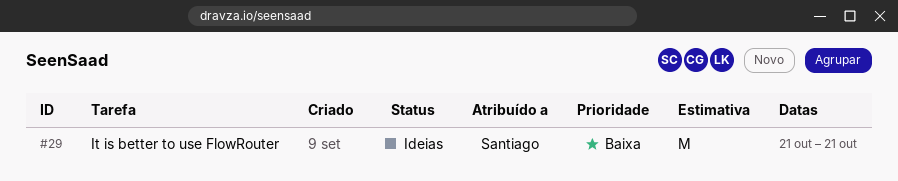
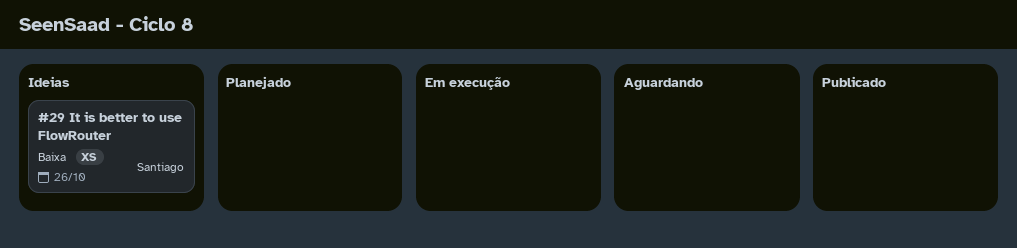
#29, estimate: M -> XS
#29, due: Oct 21 -> Oct 26

